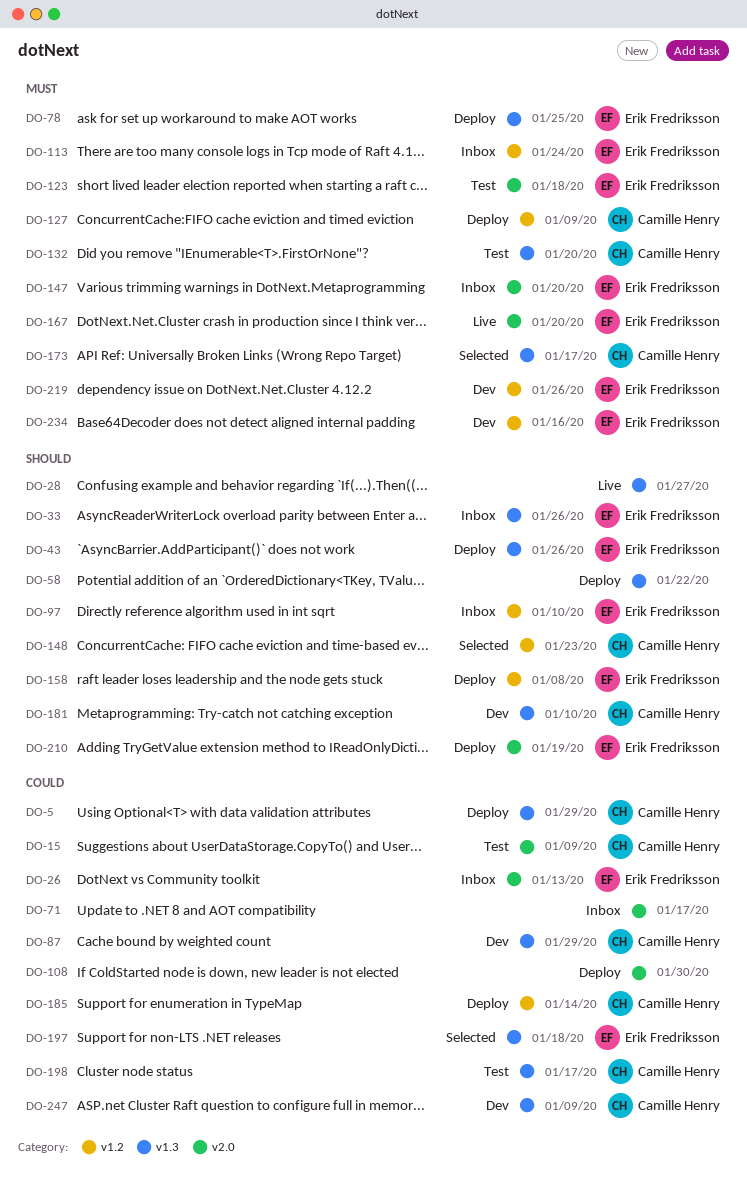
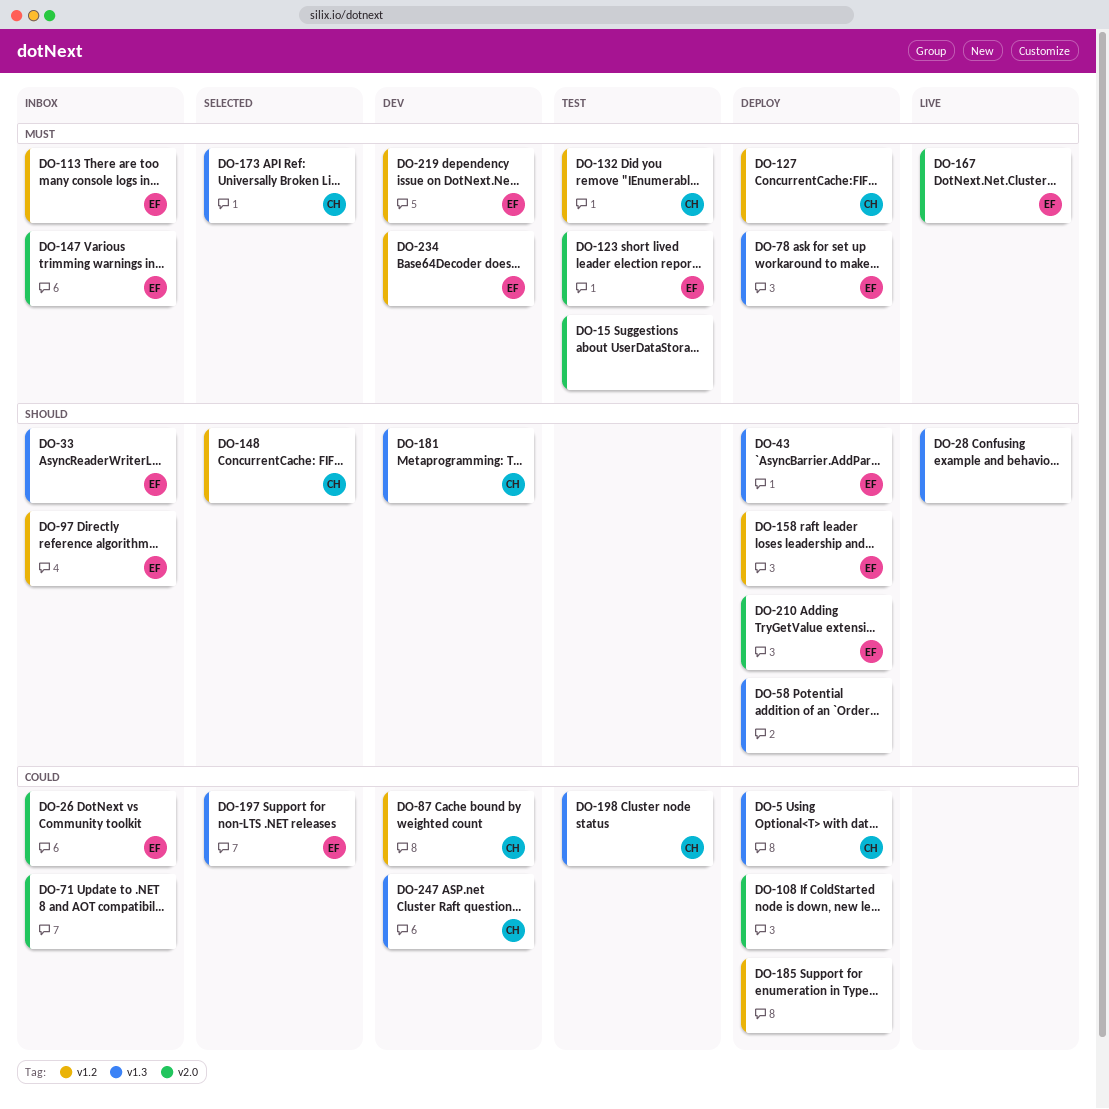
DO-15, owner: Camille Henry -> none
DO-15, priority: Could -> Must
DO-87, label: v1.3 -> v1.2
DO-132, label: v1.3 -> v1.2
DO-185, owner: Camille Henry -> none

